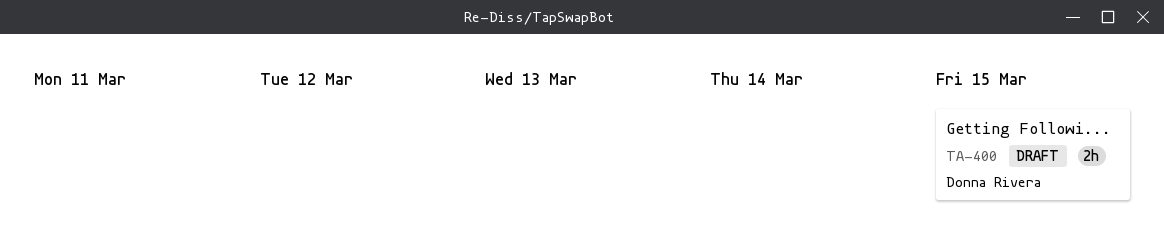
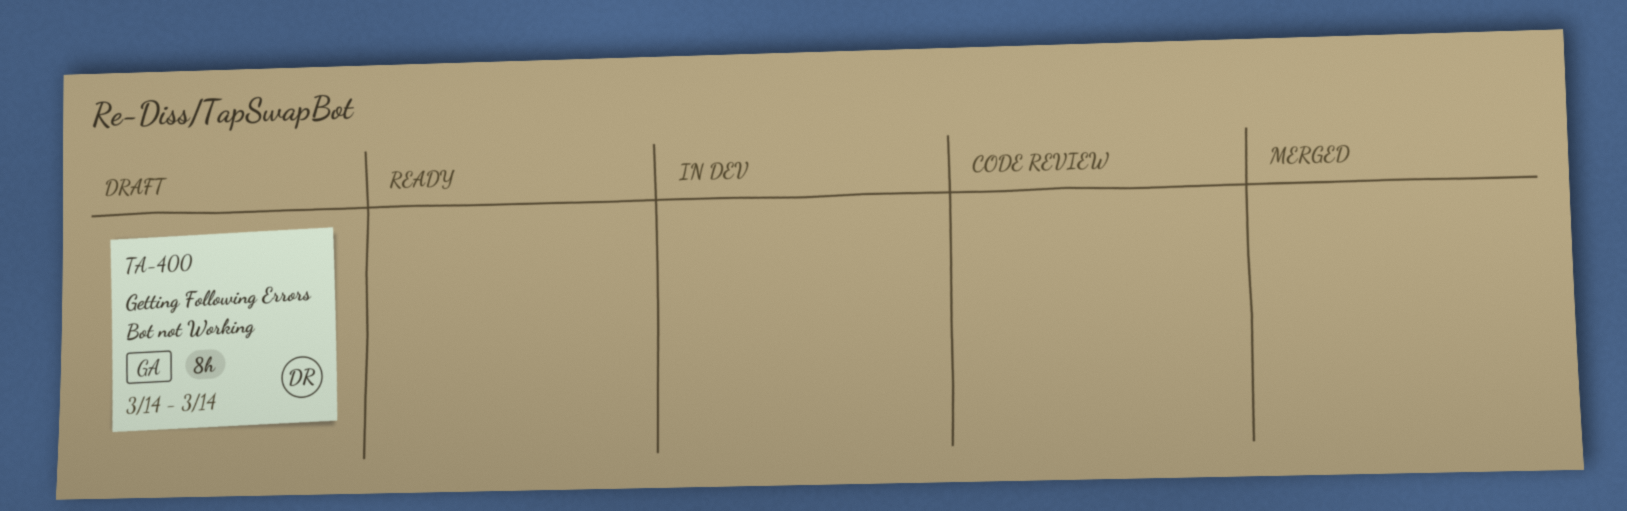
TA-400, estimate: 2h -> 8h
TA-400, due: Mar 15 -> Mar 14

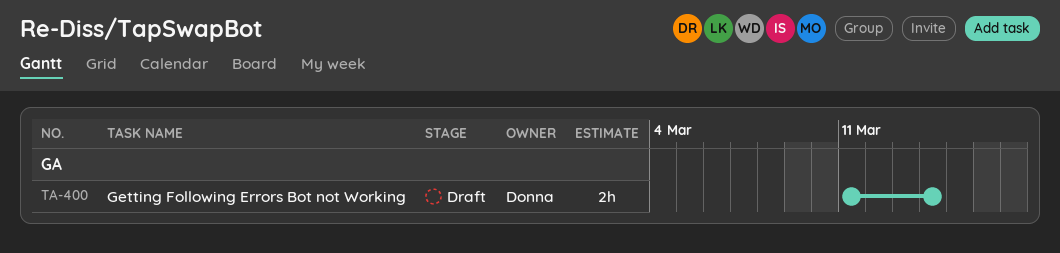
TA-400, estimate: 8h -> 2h
TA-400, start: Mar 14 -> Mar 11

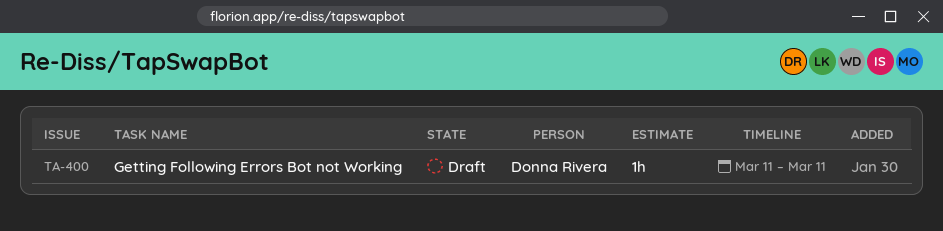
TA-400, estimate: 2h -> 1h
TA-400, due: Mar 14 -> Mar 11

